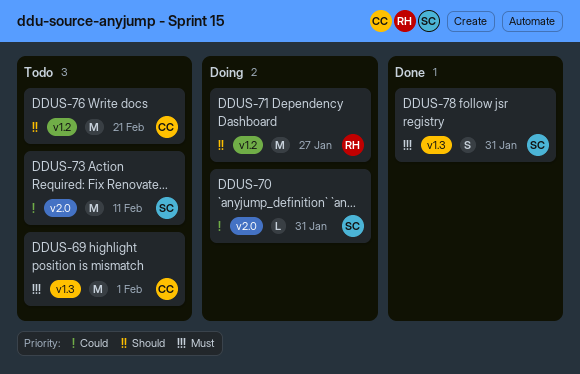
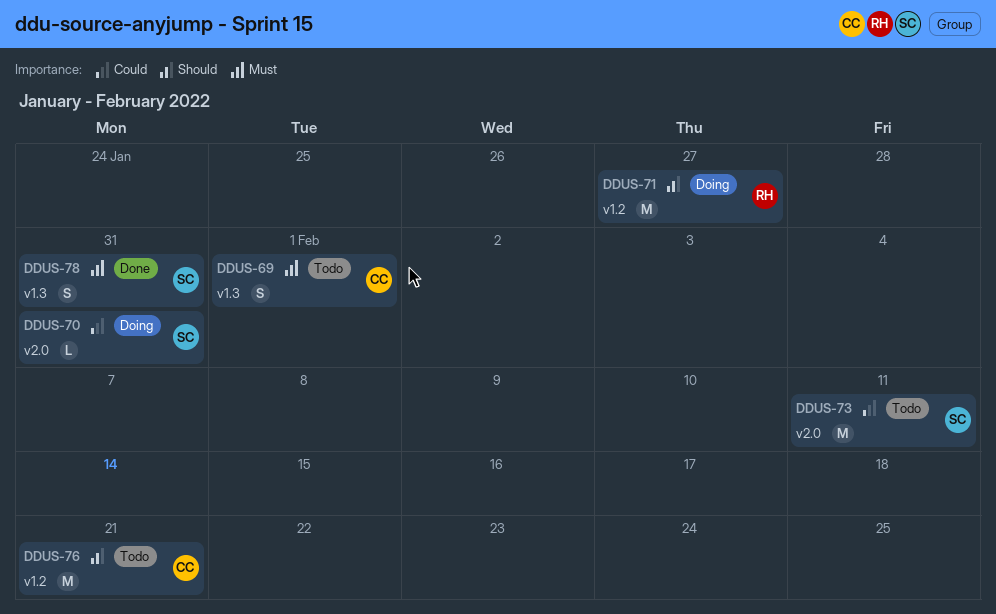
DDUS-69, estimate: M -> S

